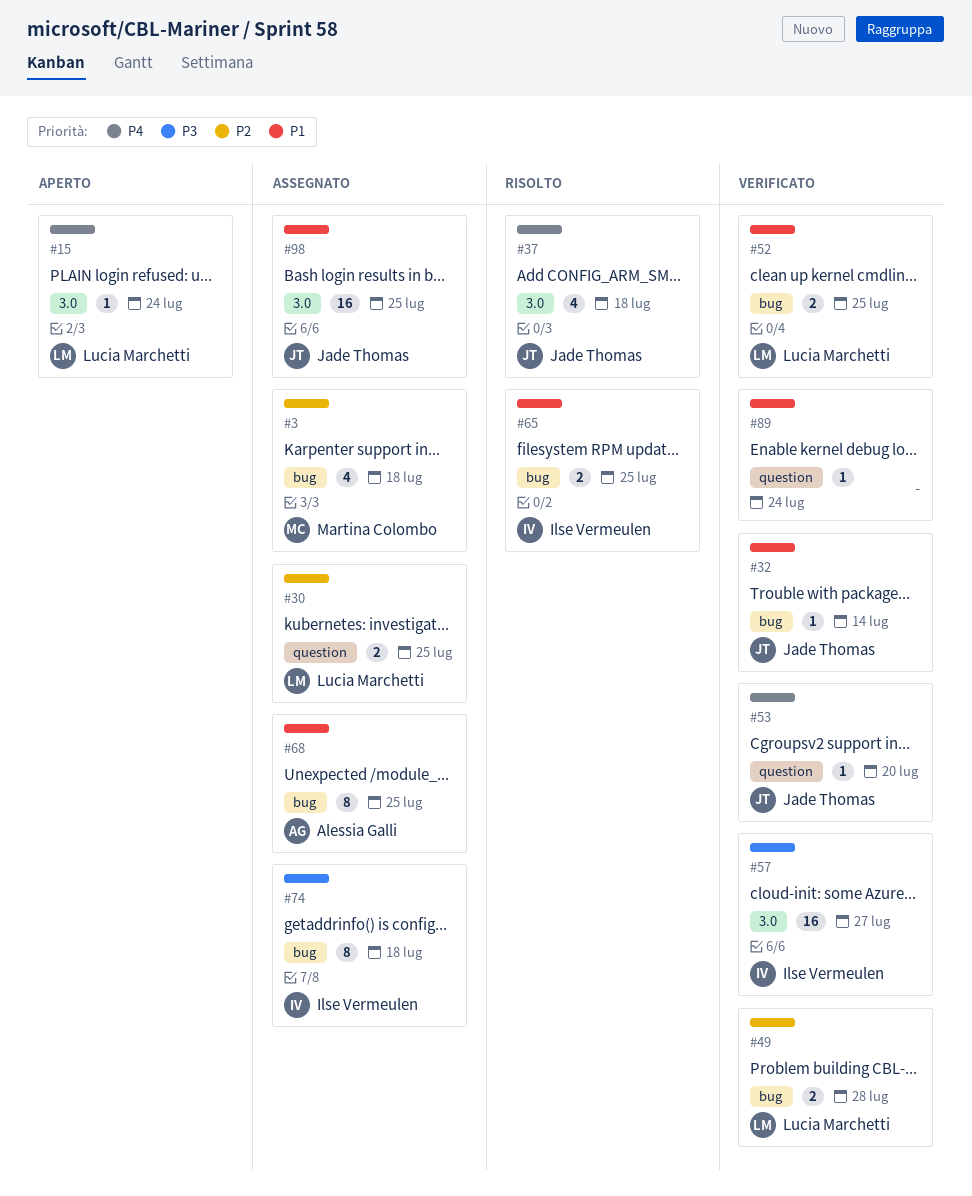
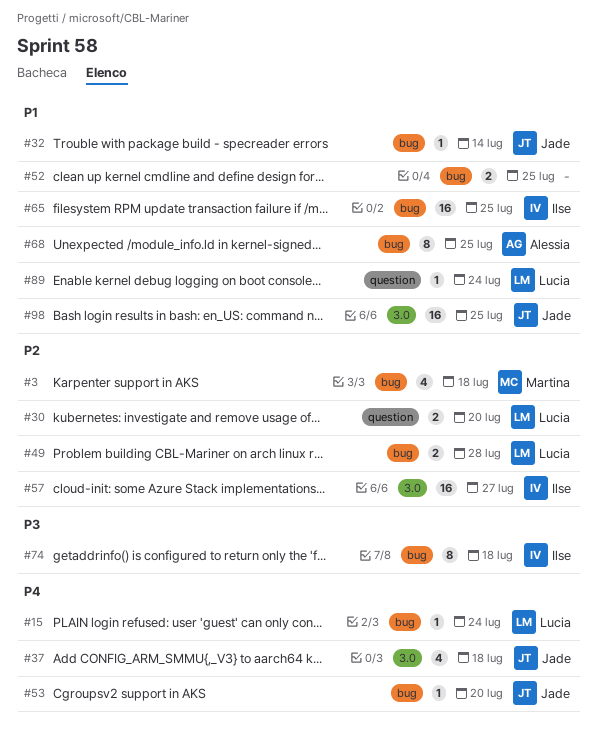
#15, label: 3.0 -> bug
#30, due: Jul 25 -> Jul 20
#52, owner: Lucia Marchetti -> none
#53, label: question -> bug
#57, priority: P3 -> P2
#65, estimate: 2 -> 16
#89, owner: none -> Lucia Marchetti

